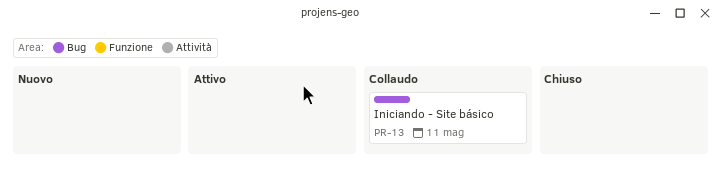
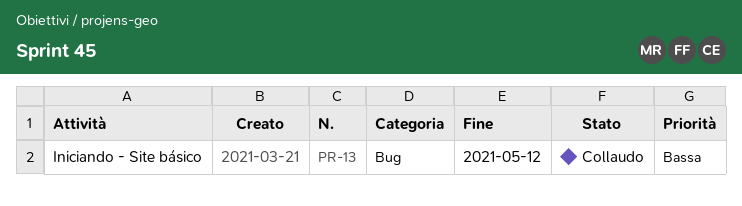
PR-13, due: May 11 -> May 12

